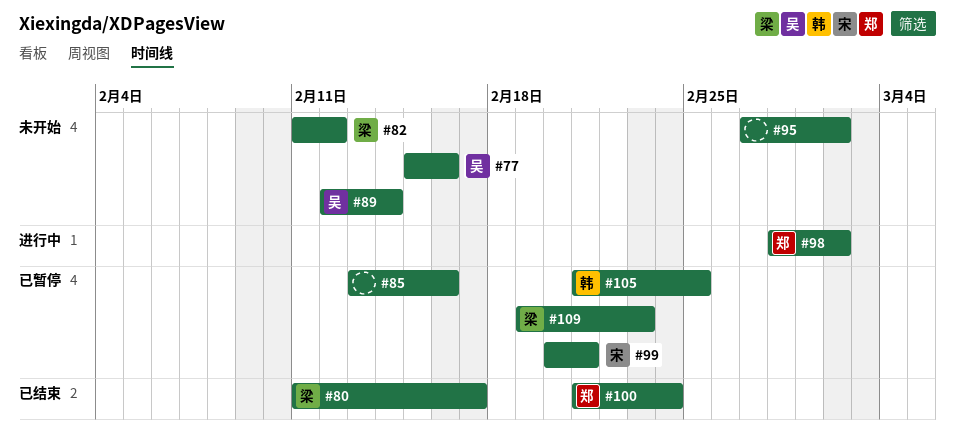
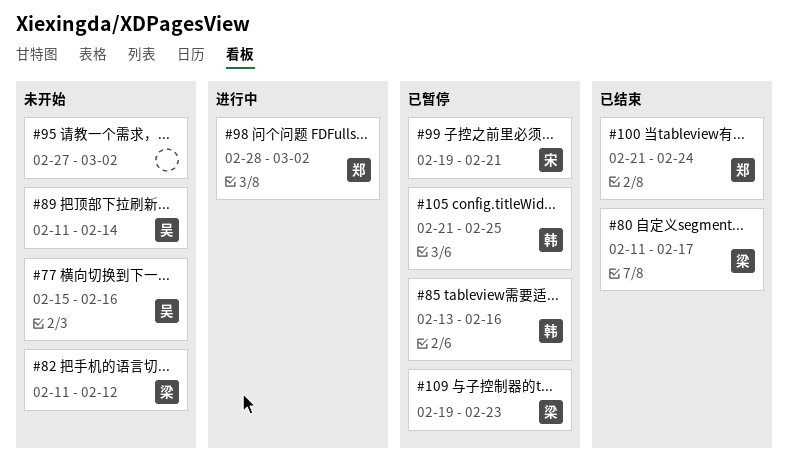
#85, owner: none -> 韩
#89, start: Feb 12 -> Feb 11
#99, start: Feb 20 -> Feb 19

